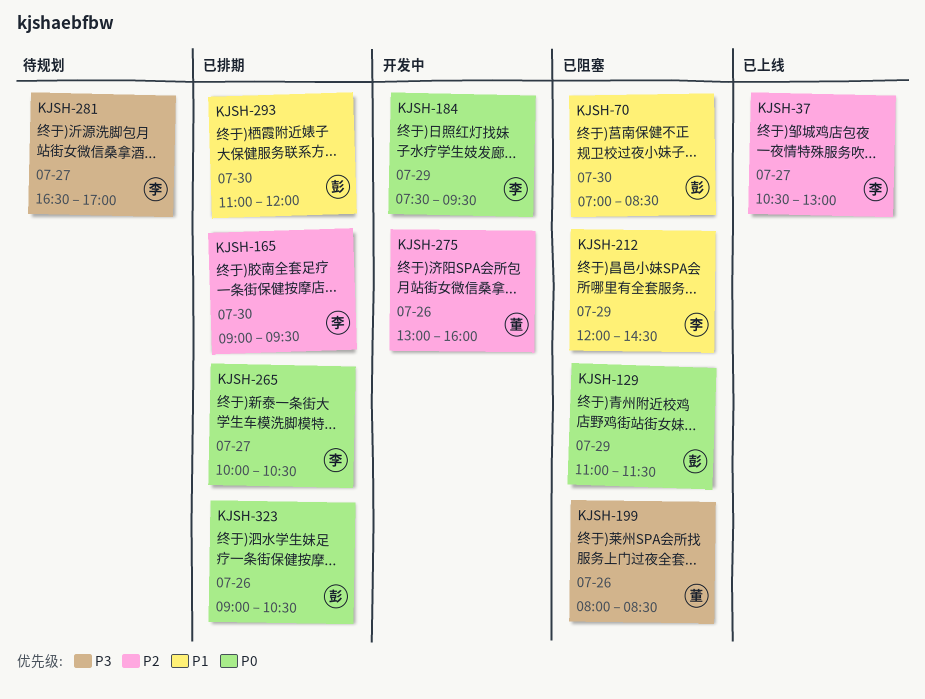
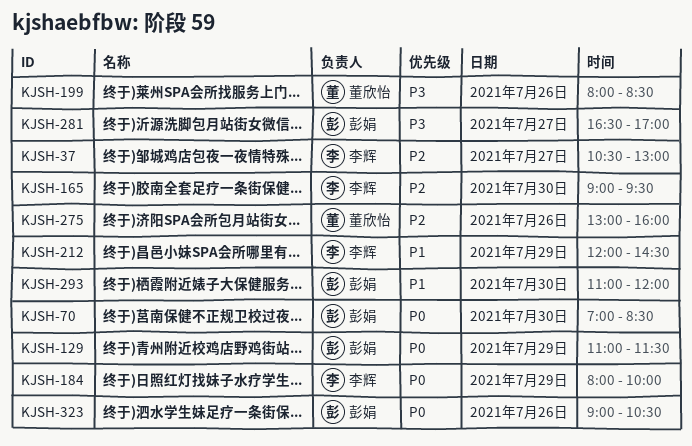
KJSH-70, priority: P1 -> P0
KJSH-184, begins: 07:30 -> 08:00
KJSH-184, ends: 09:30 -> 10:00
KJSH-265: present -> none
KJSH-281, owner: 李辉 -> 彭娟

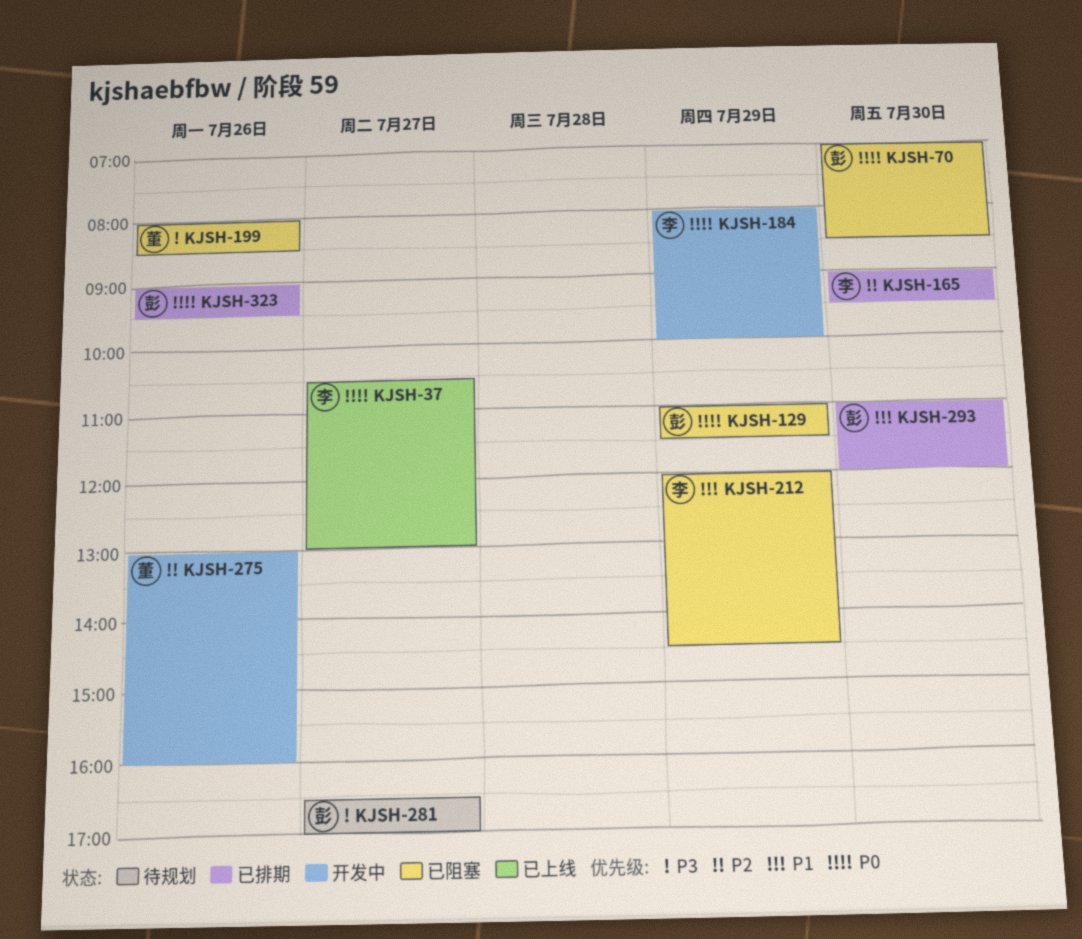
KJSH-37, priority: P2 -> P0
KJSH-323, ends: 10:30 -> 09:30

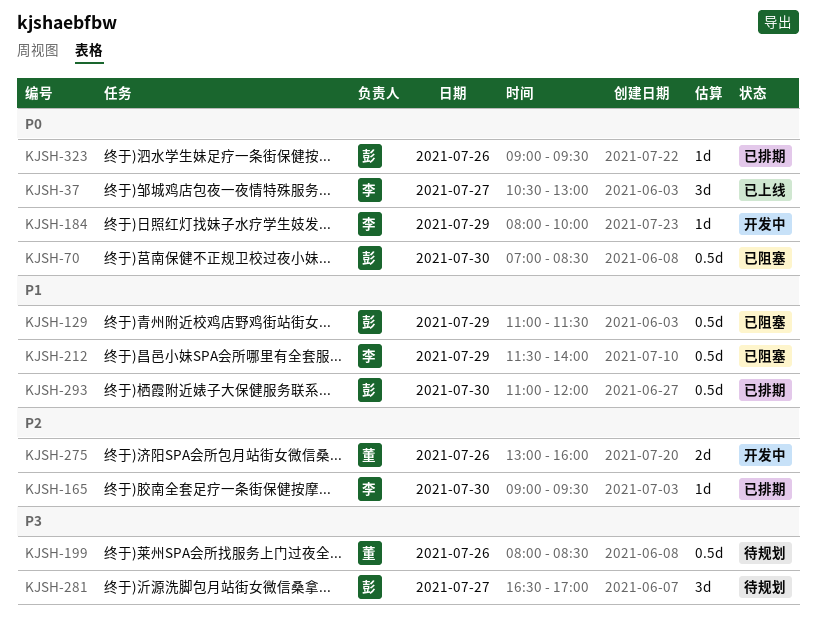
KJSH-129, priority: P0 -> P1
KJSH-199, status: 已阻塞 -> 待规划
KJSH-212, begins: 12:00 -> 11:30
KJSH-212, ends: 14:30 -> 14:00

